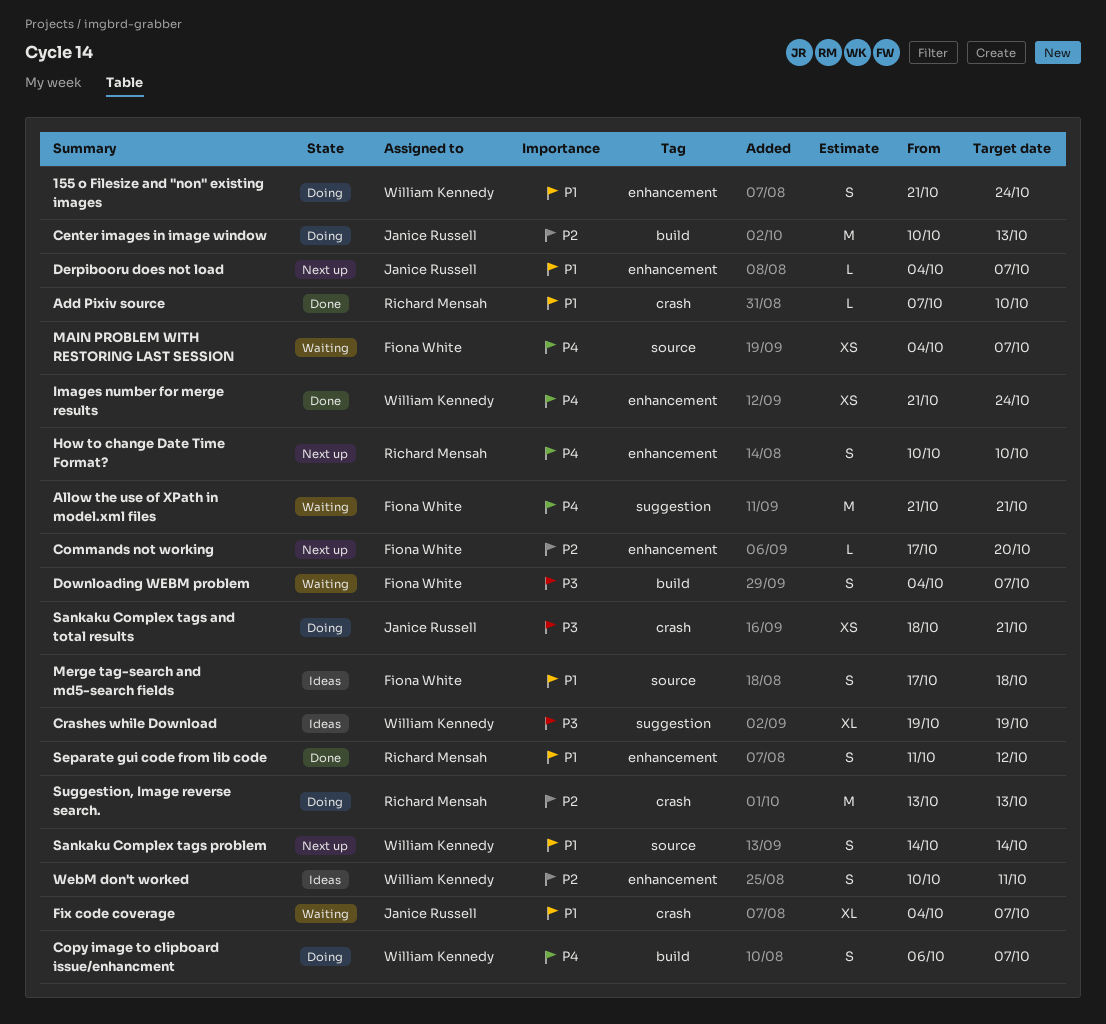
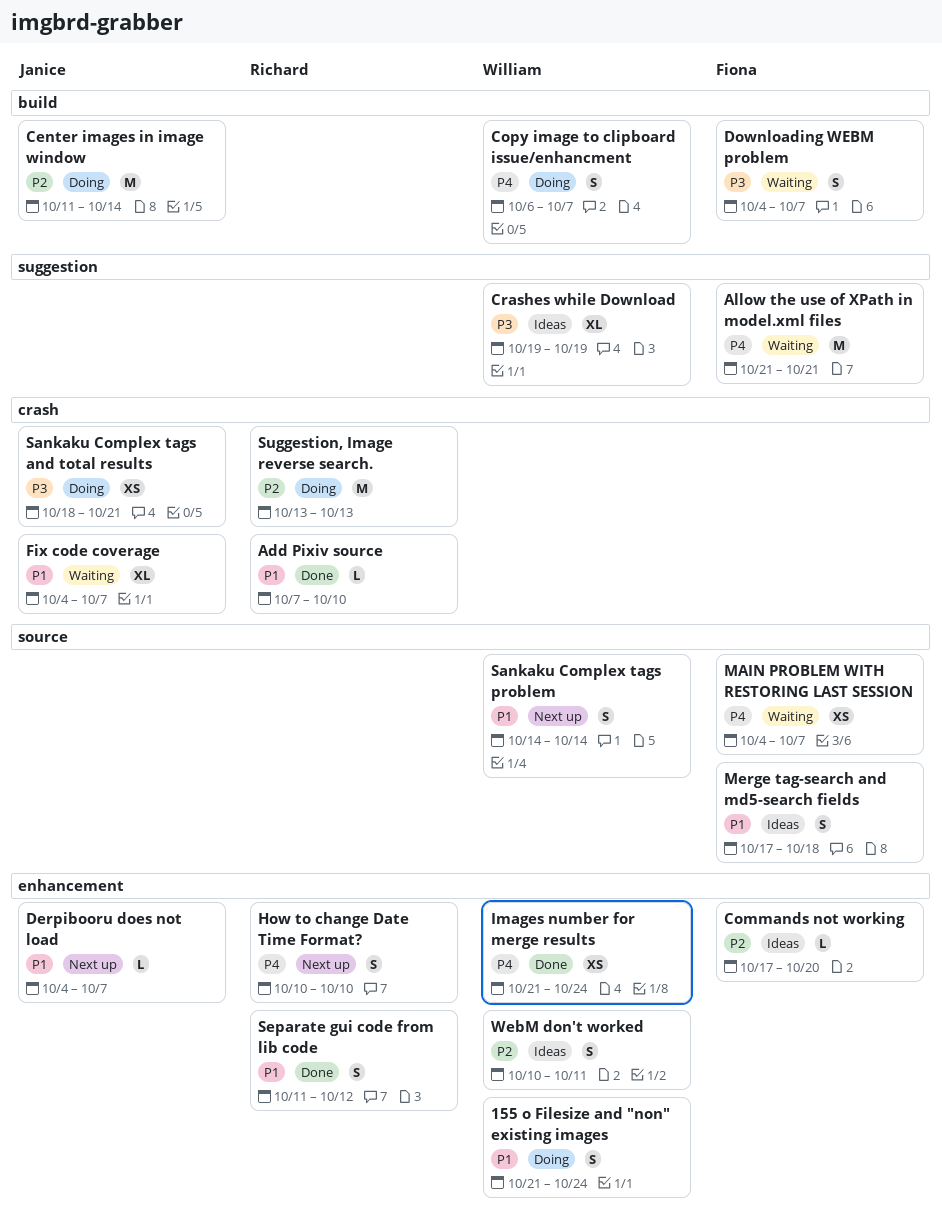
Center images in image window, start: Oct 10 -> Oct 11
Center images in image window, due: Oct 13 -> Oct 14
Commands not working, status: Next up -> Ideas

